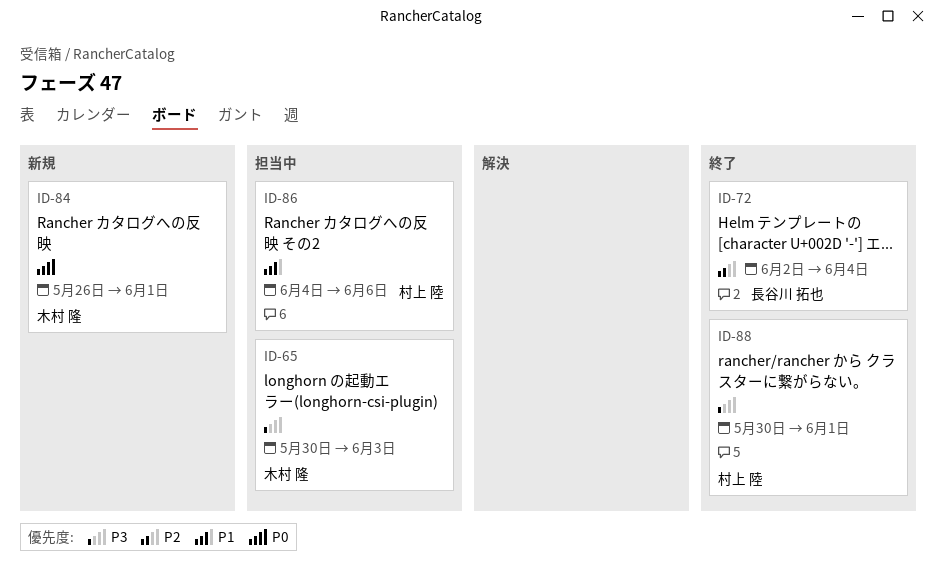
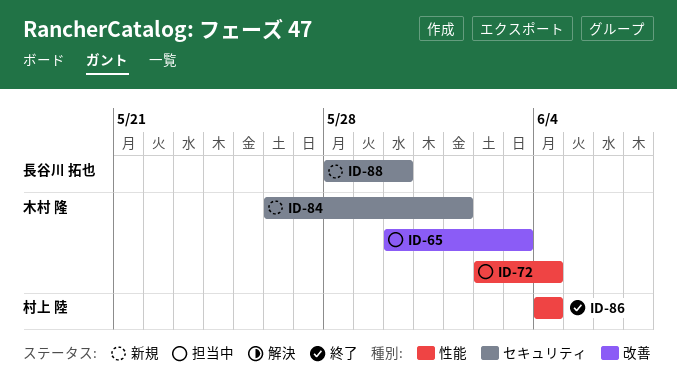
ID-72, status: 終了 -> 担当中
ID-72, owner: 長谷川 拓也 -> 木村 隆
ID-86, status: 担当中 -> 終了
ID-86, due: Jun 6 -> Jun 4
ID-88, status: 終了 -> 新規
ID-88, owner: 村上 陸 -> 長谷川 拓也
ID-88, start: May 30 -> May 28
ID-88, due: Jun 1 -> May 30

